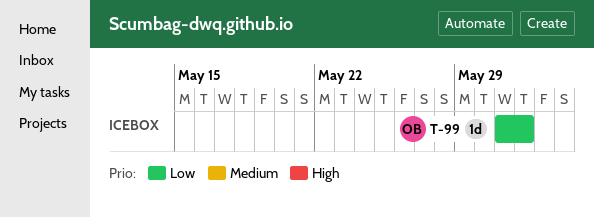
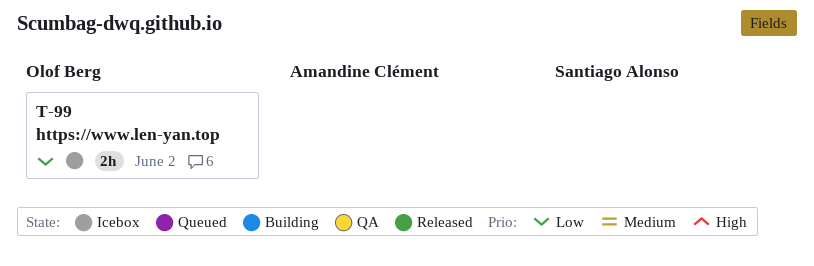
T-99, estimate: 1d -> 2h
T-99, due: Jun 1 -> Jun 2

